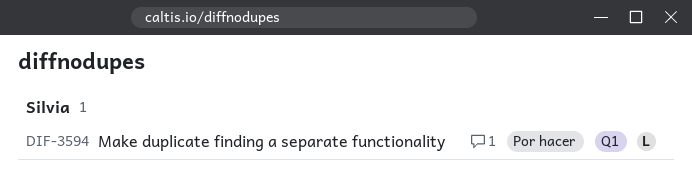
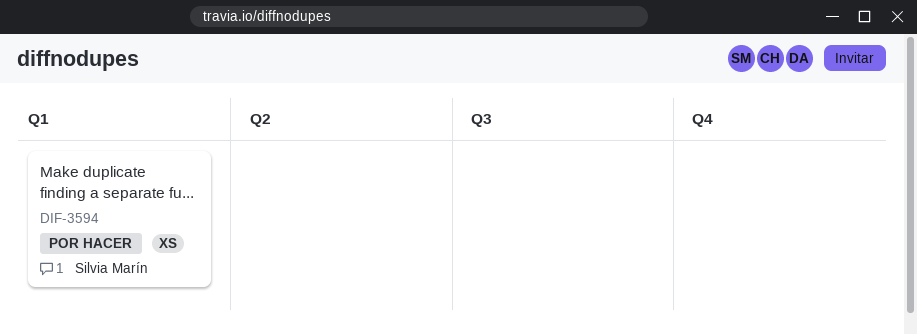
DIF-3594, estimate: L -> XS

